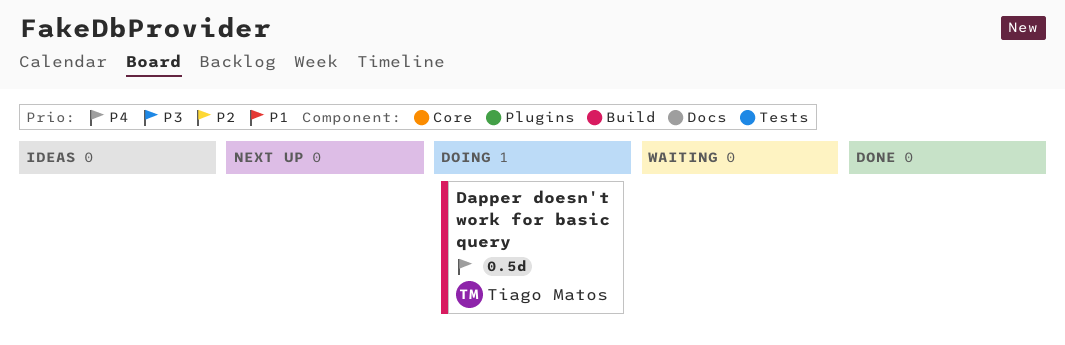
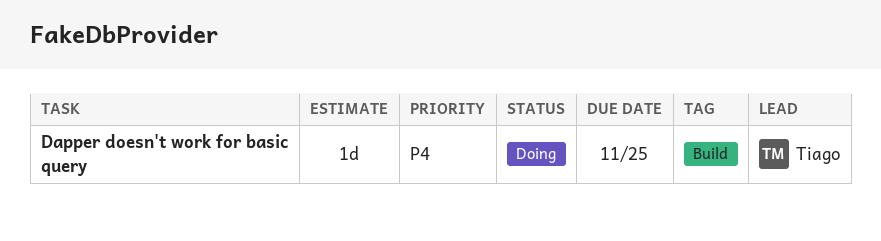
Dapper doesn't work for basic query, estimate: 0.5d -> 1d

